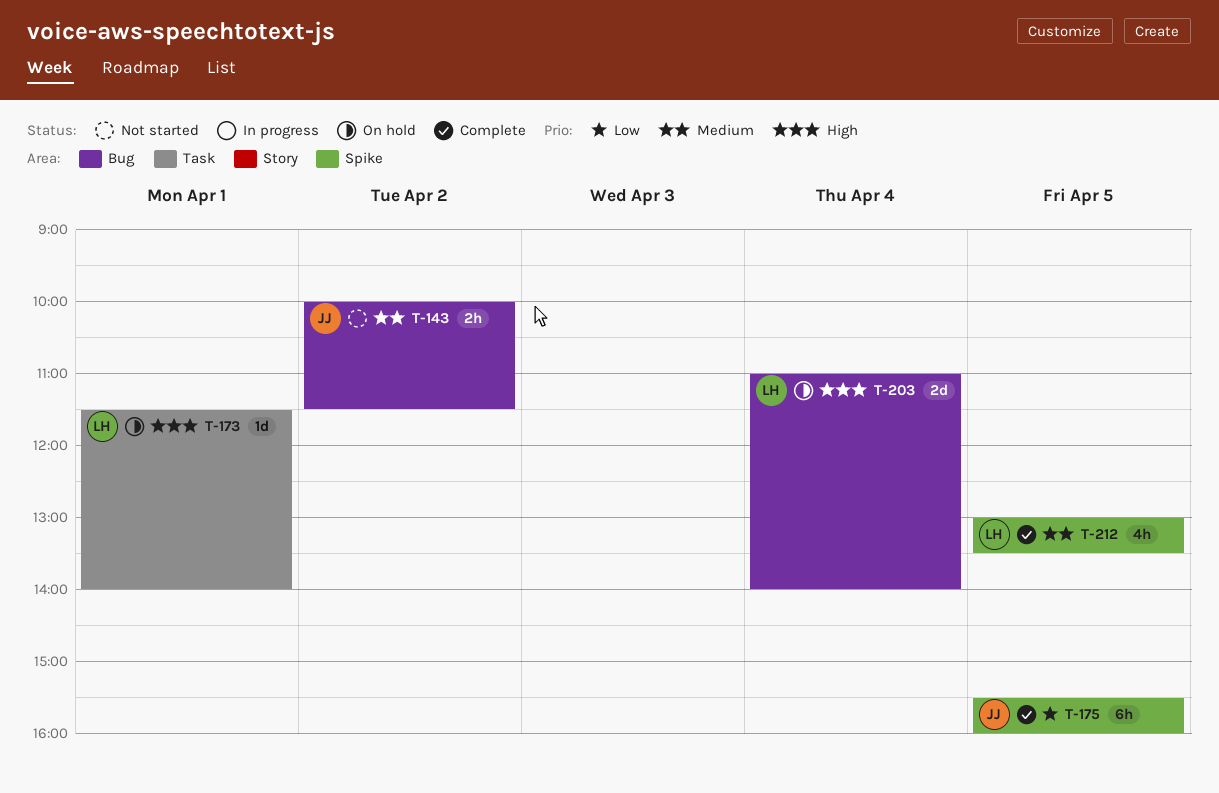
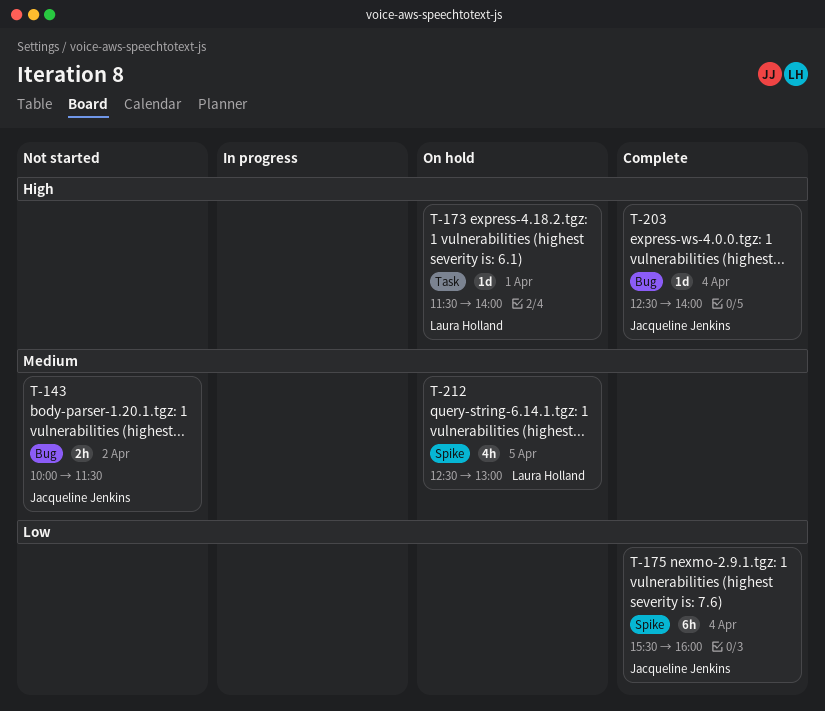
T-175, day: Apr 5 -> Apr 4
T-203, status: On hold -> Complete
T-203, owner: Laura Holland -> Jacqueline Jenkins
T-203, estimate: 2d -> 1d
T-203, begins: 11:00 -> 12:30
T-212, status: Complete -> On hold
T-212, begins: 13:00 -> 12:30
T-212, ends: 13:30 -> 13:00

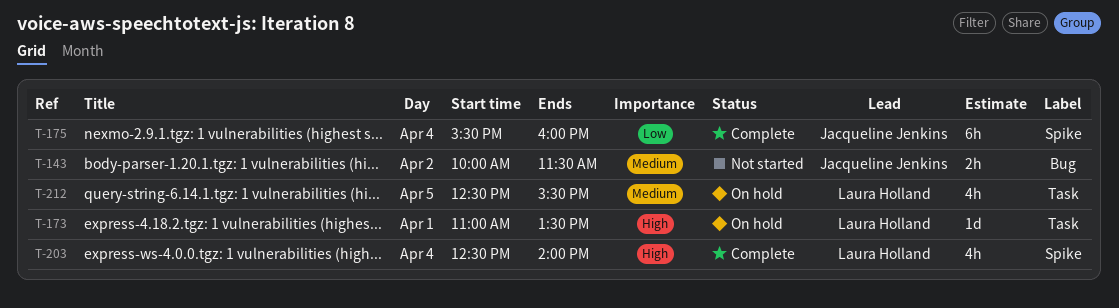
T-173, begins: 11:30 -> 11:00
T-173, ends: 14:00 -> 13:30
T-203, owner: Jacqueline Jenkins -> Laura Holland
T-203, label: Bug -> Spike
T-203, estimate: 1d -> 4h
T-212, label: Spike -> Task
T-212, ends: 13:00 -> 15:30

